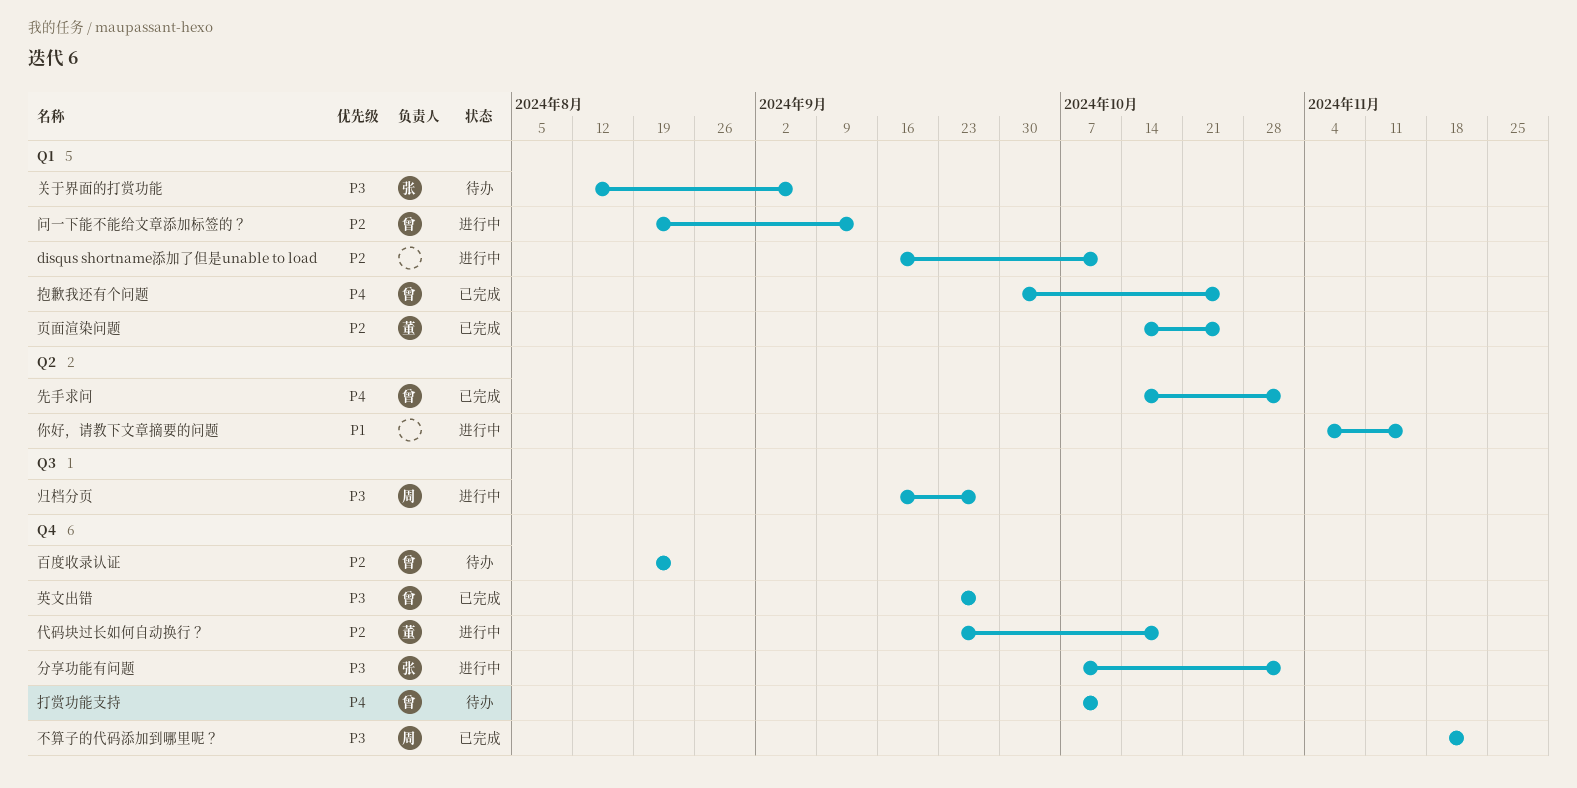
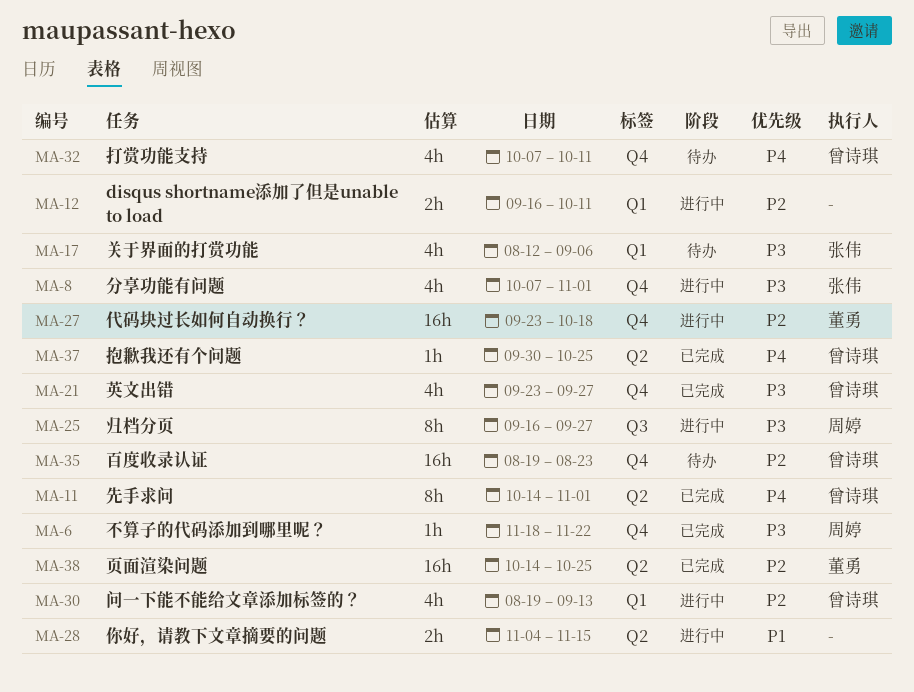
抱歉我还有个问题, label: Q1 -> Q2
页面渲染问题, label: Q1 -> Q2

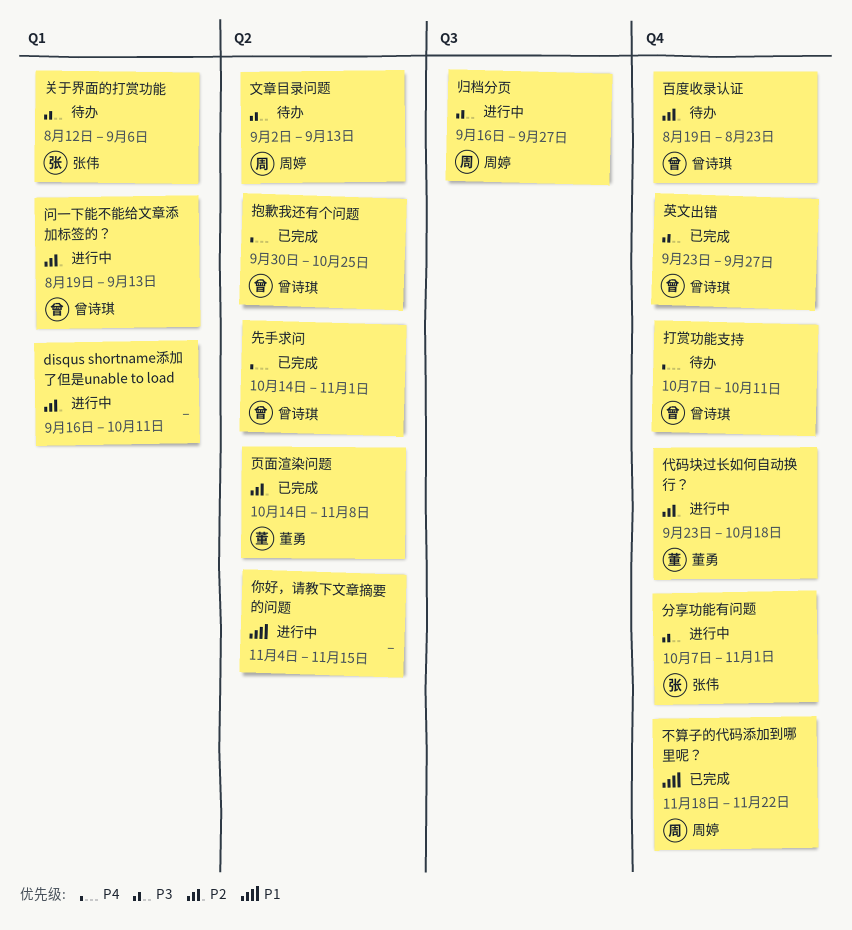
不算子的代码添加到哪里呢？, priority: P3 -> P1
文章目录问题: none -> present
页面渲染问题, due: Oct 25 -> Nov 8

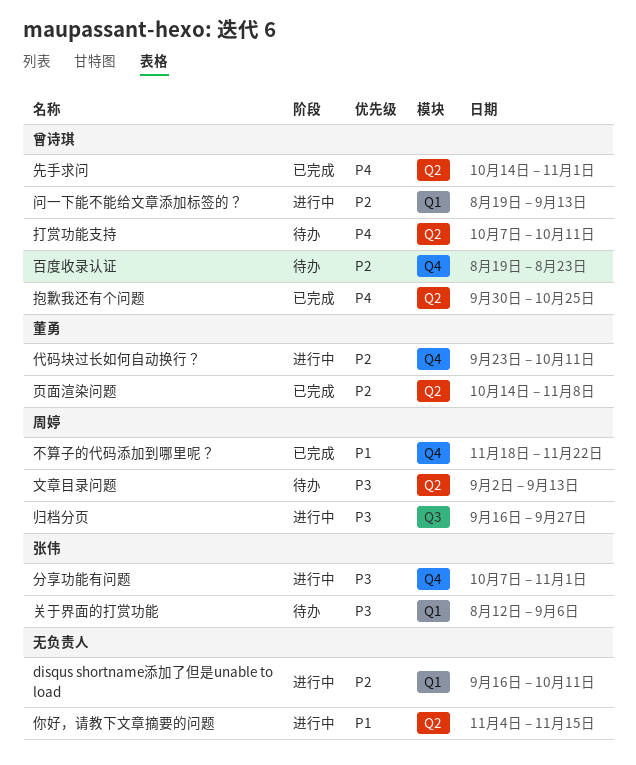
代码块过长如何自动换行？, due: Oct 18 -> Oct 11
打赏功能支持, label: Q4 -> Q2
英文出错: present -> none

